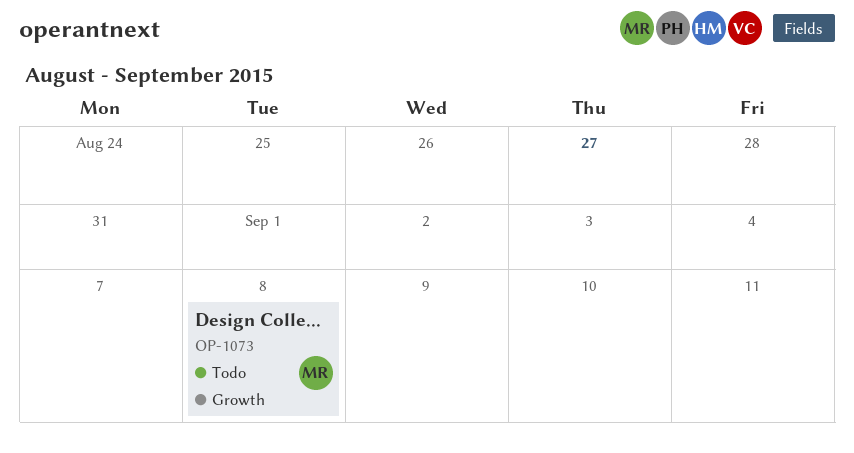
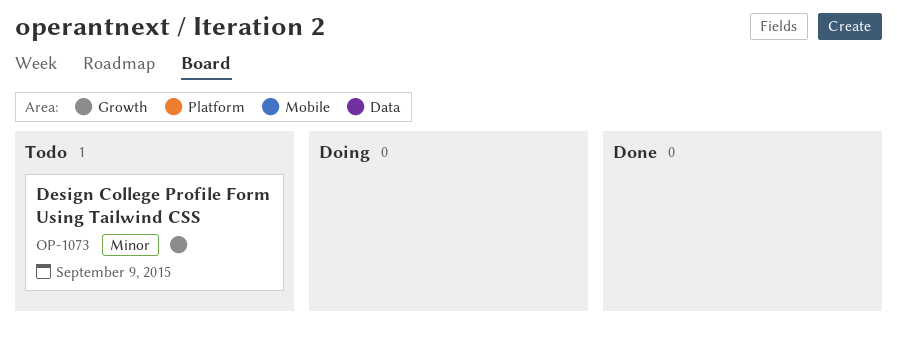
OP-1073, due: Sep 8 -> Sep 9

